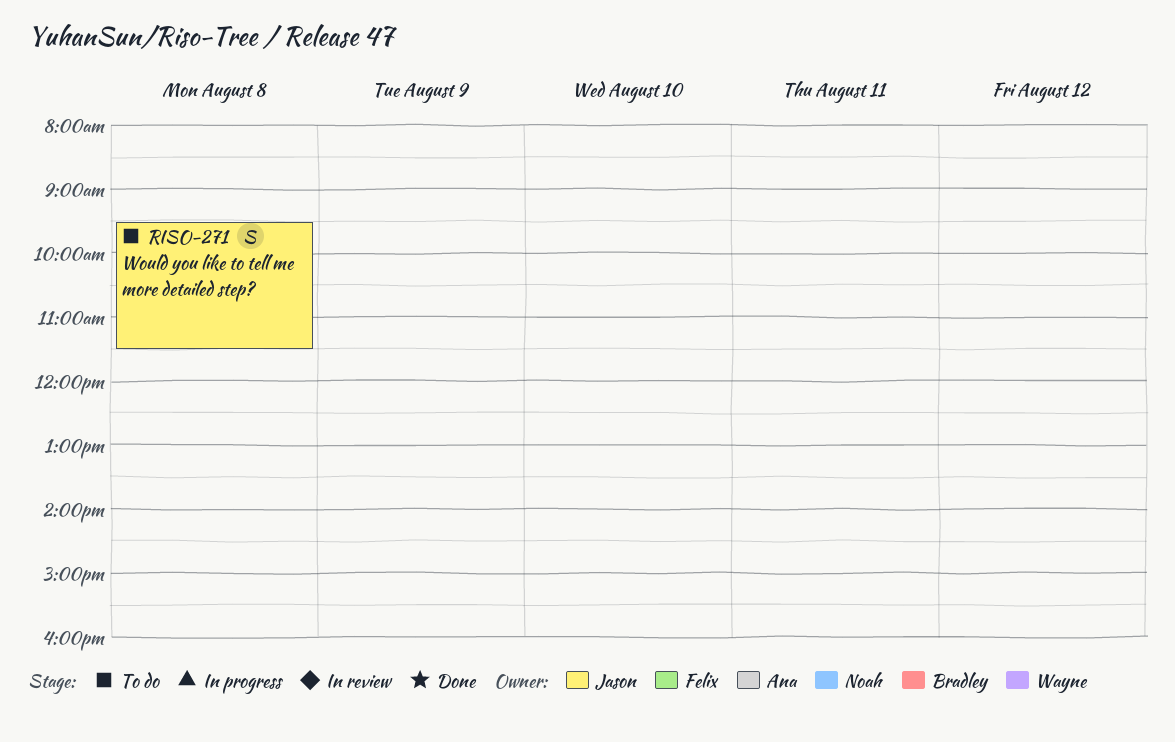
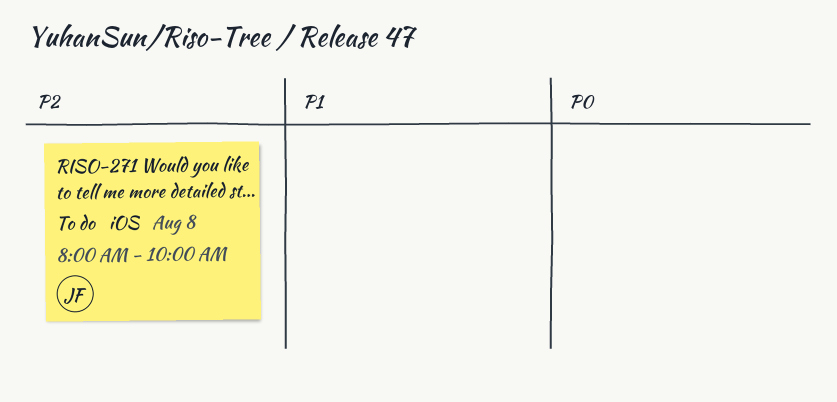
RISO-271, begins: 09:30 -> 08:00
RISO-271, ends: 11:30 -> 10:00

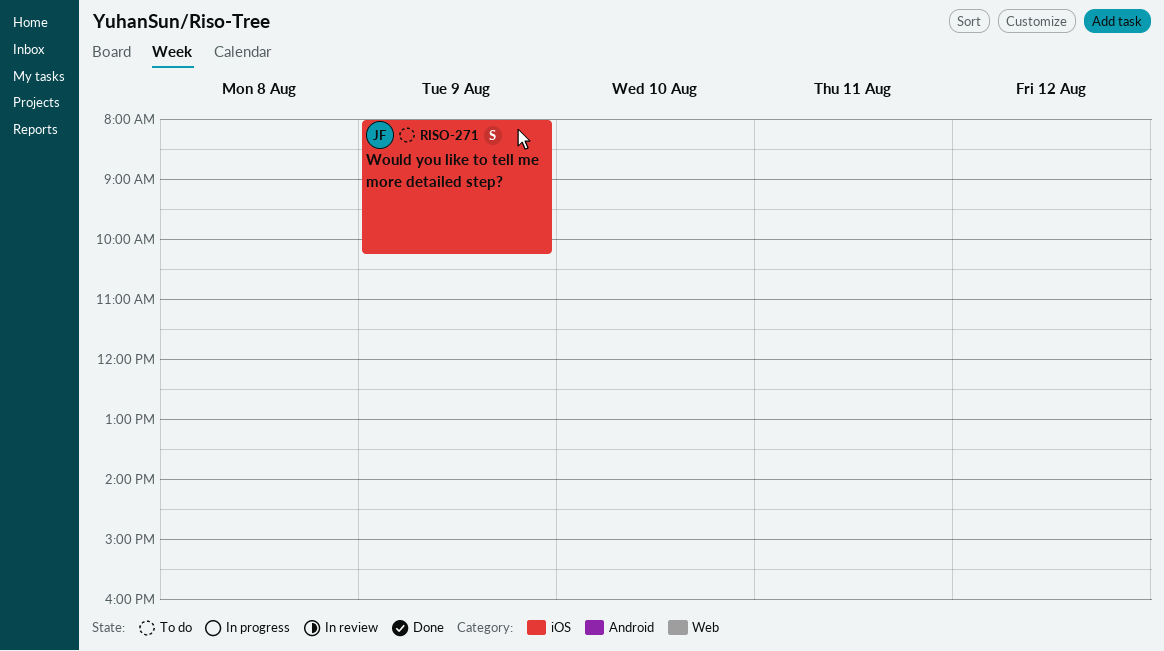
RISO-271, day: Aug 8 -> Aug 9
RISO-271, ends: 10:00 -> 10:15

